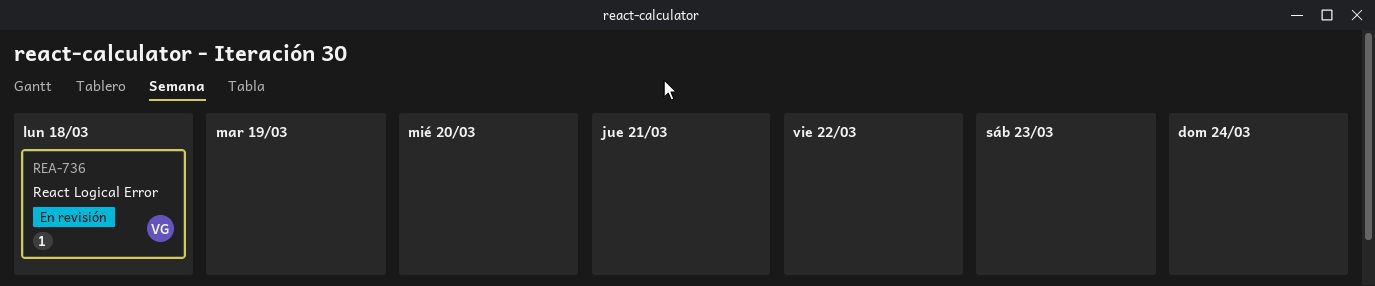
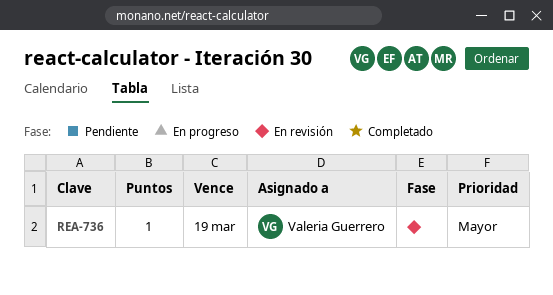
REA-736, due: Mar 18 -> Mar 19

